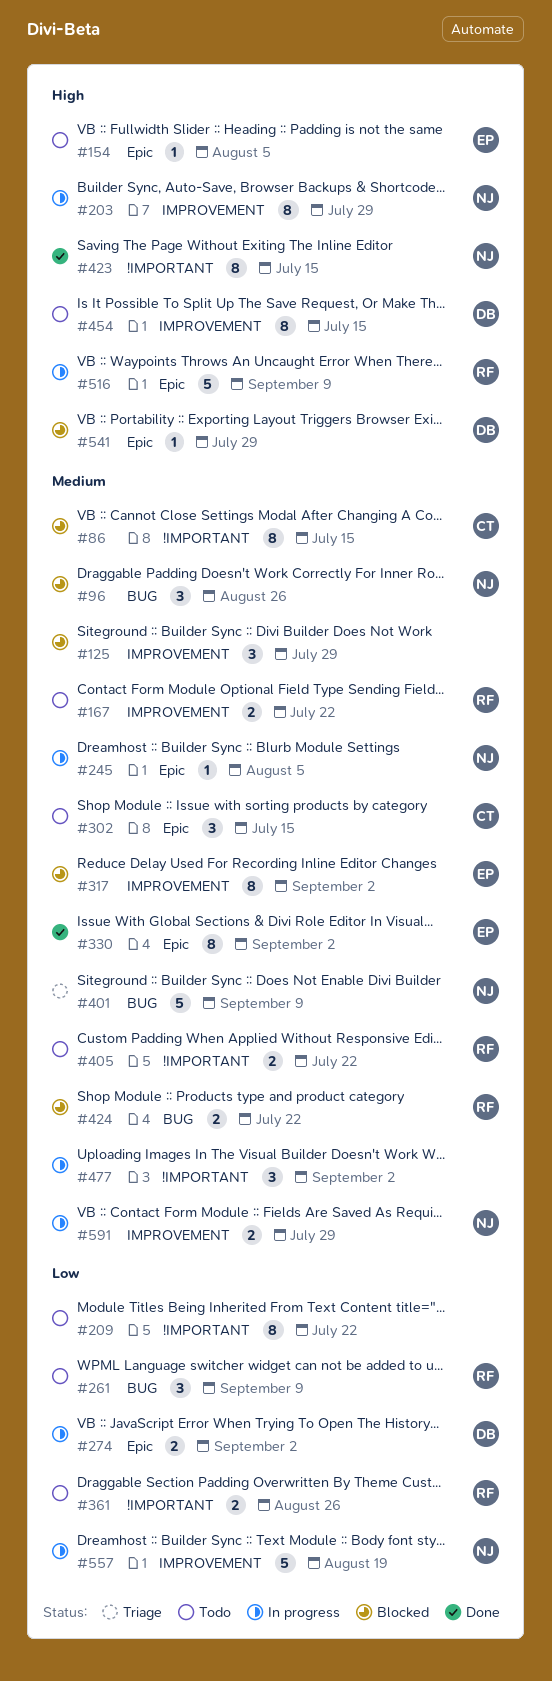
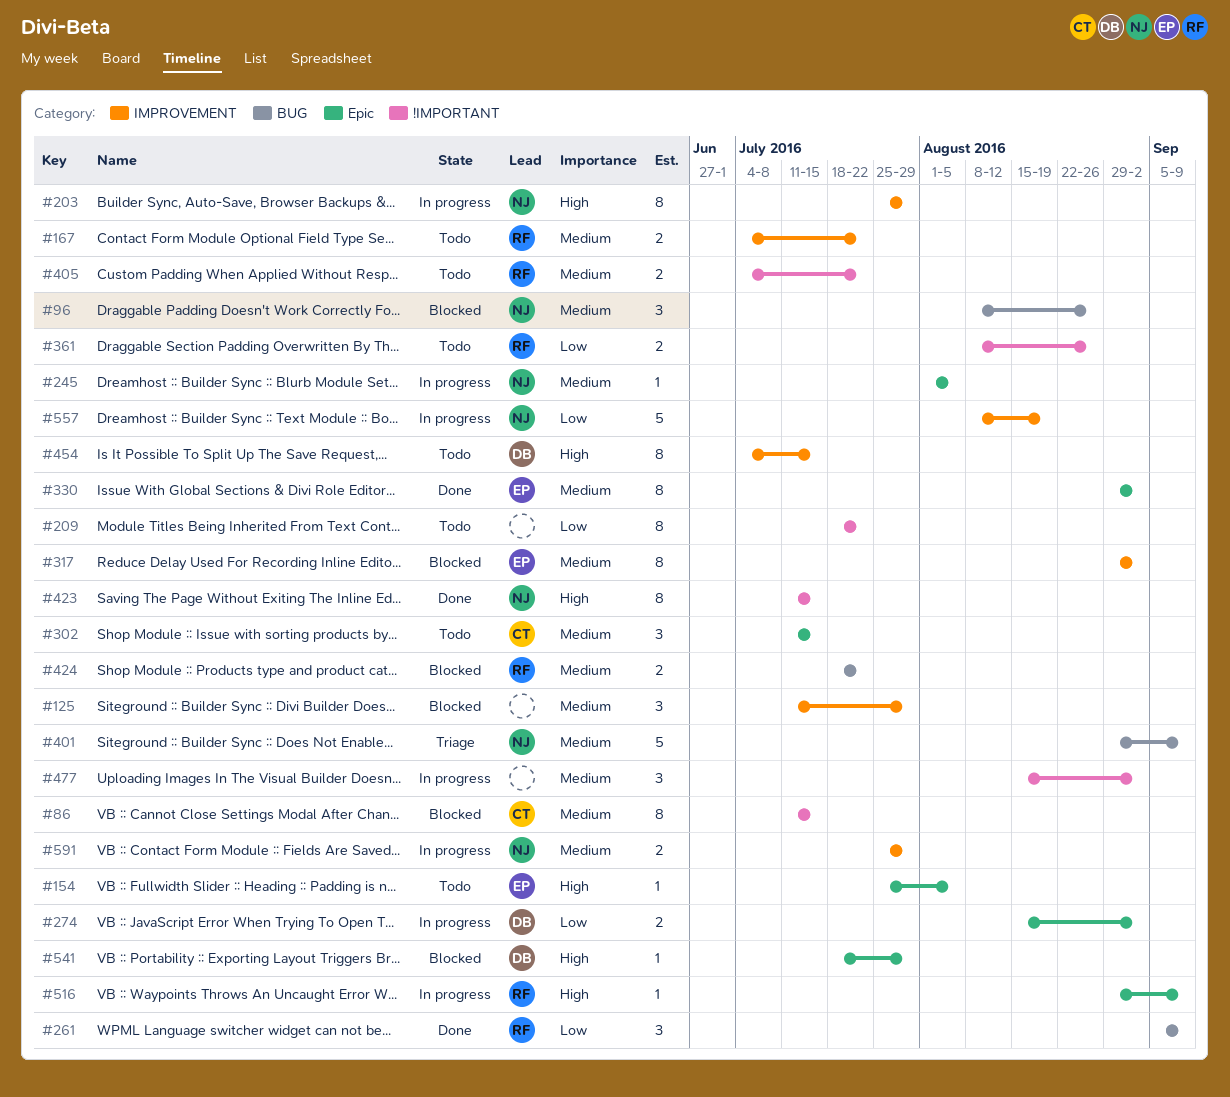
#261, status: Todo -> Done
#516, estimate: 5 -> 1

